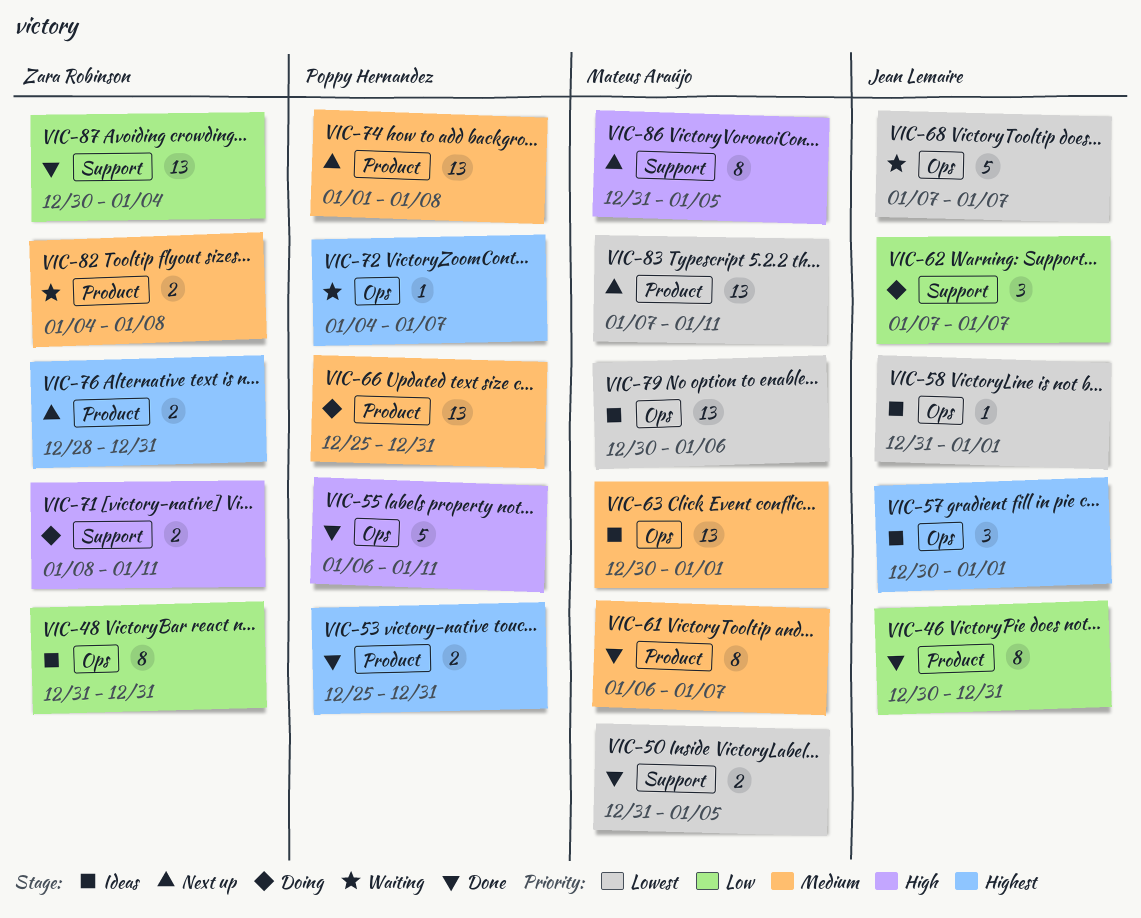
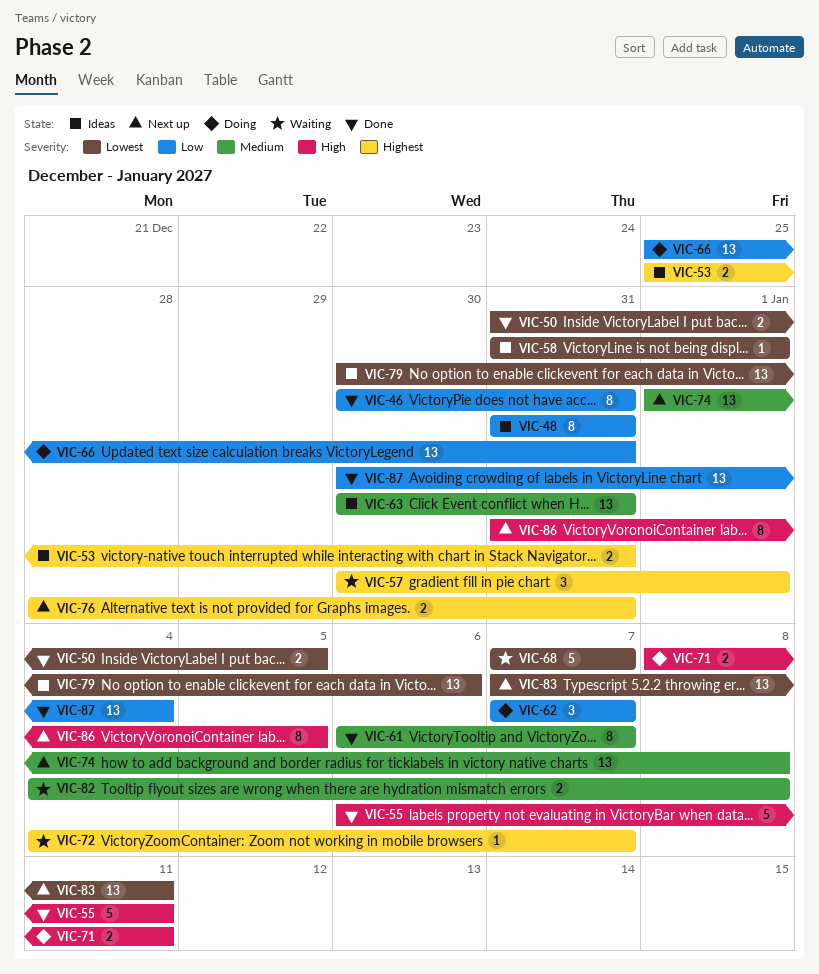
VIC-53, status: Done -> Ideas
VIC-57, status: Ideas -> Waiting
VIC-63, due: Jan 1 -> Dec 31
VIC-66, priority: Medium -> Low

